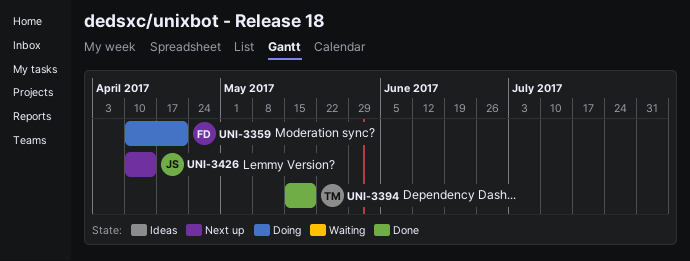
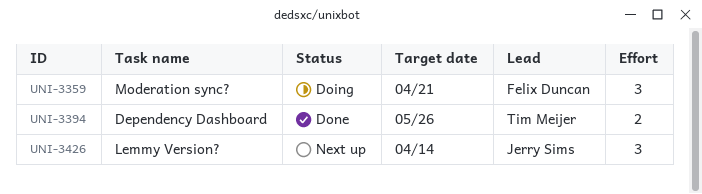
UNI-3394, due: May 19 -> May 26

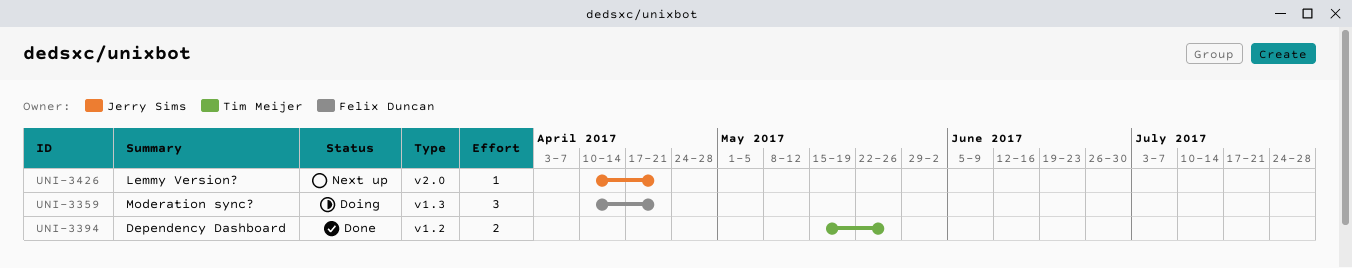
UNI-3426, estimate: 3 -> 1
UNI-3426, due: Apr 14 -> Apr 21

